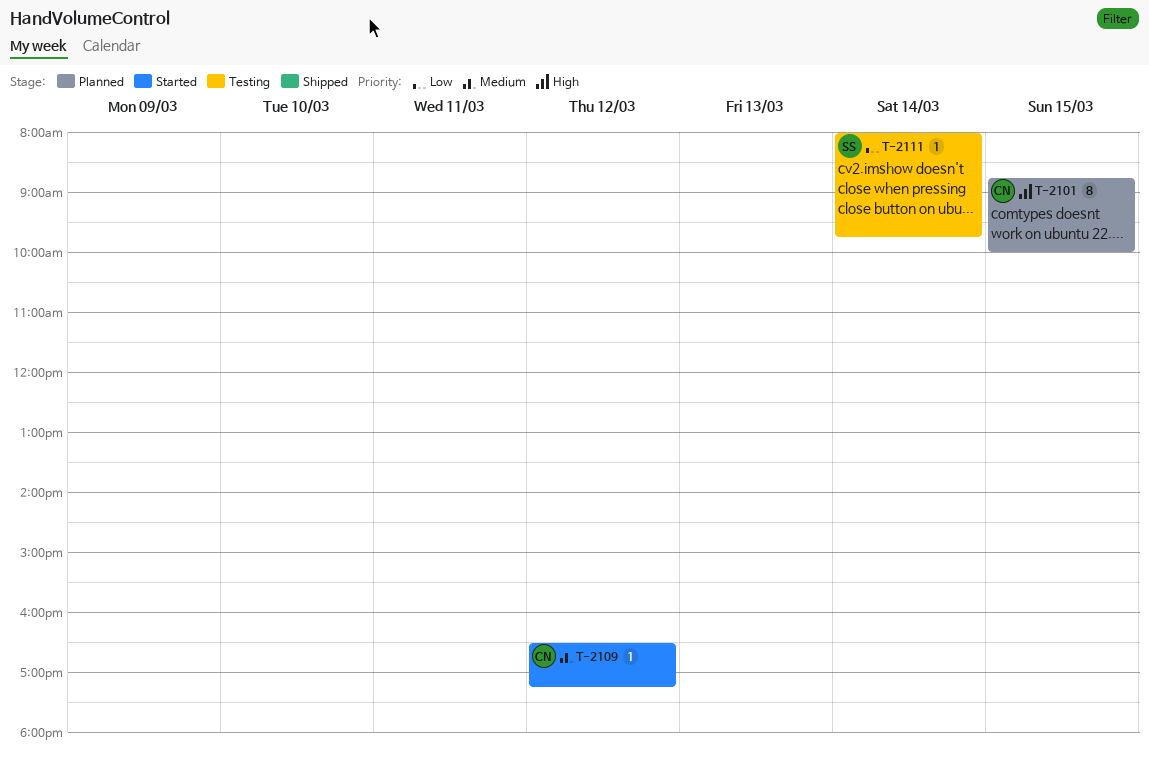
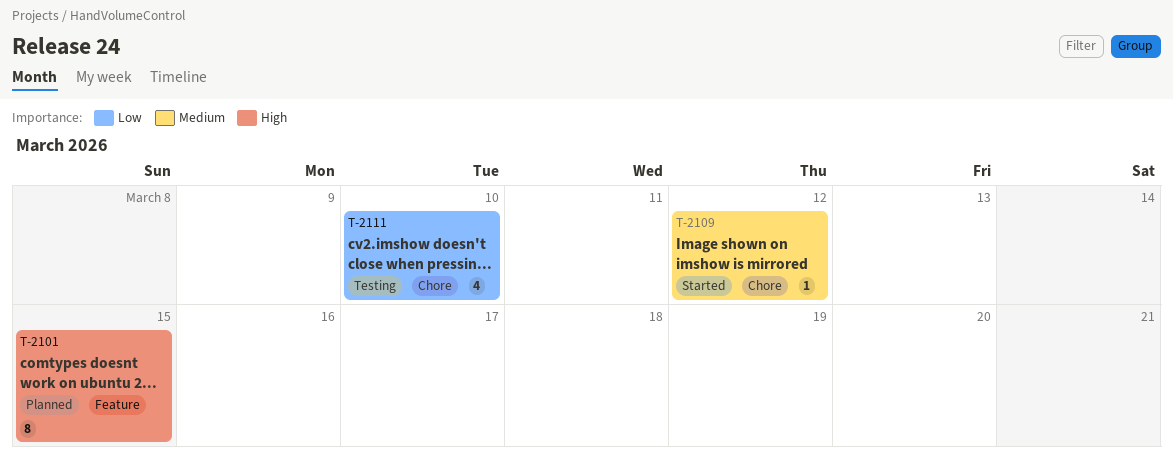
T-2111, estimate: 1 -> 4
T-2111, day: Mar 14 -> Mar 10

